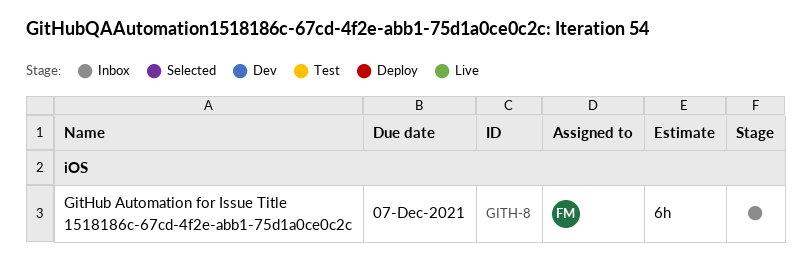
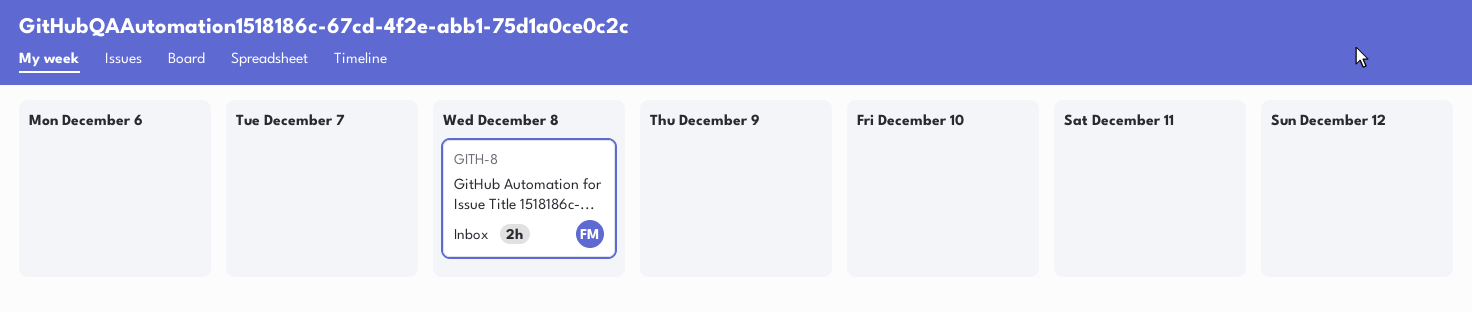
GITH-8, estimate: 6h -> 2h
GITH-8, due: Dec 7 -> Dec 8

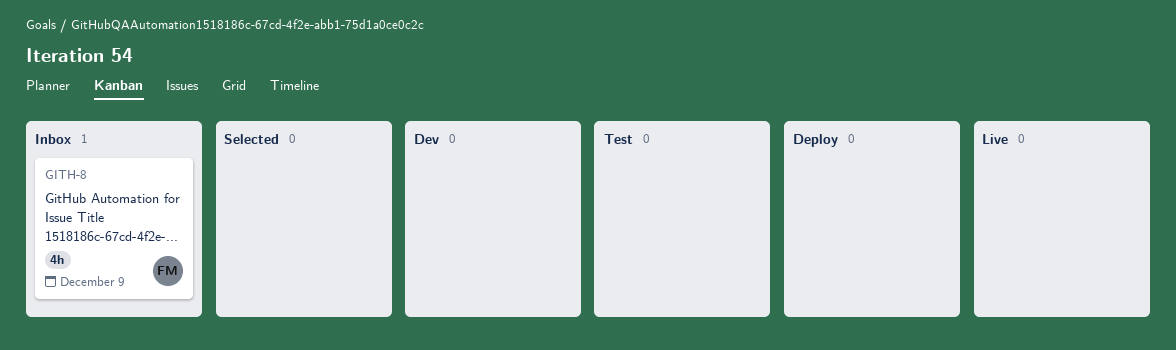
GITH-8, estimate: 2h -> 4h
GITH-8, due: Dec 8 -> Dec 9

